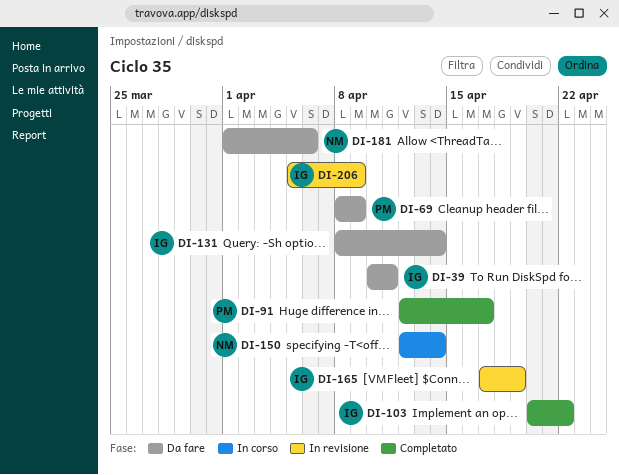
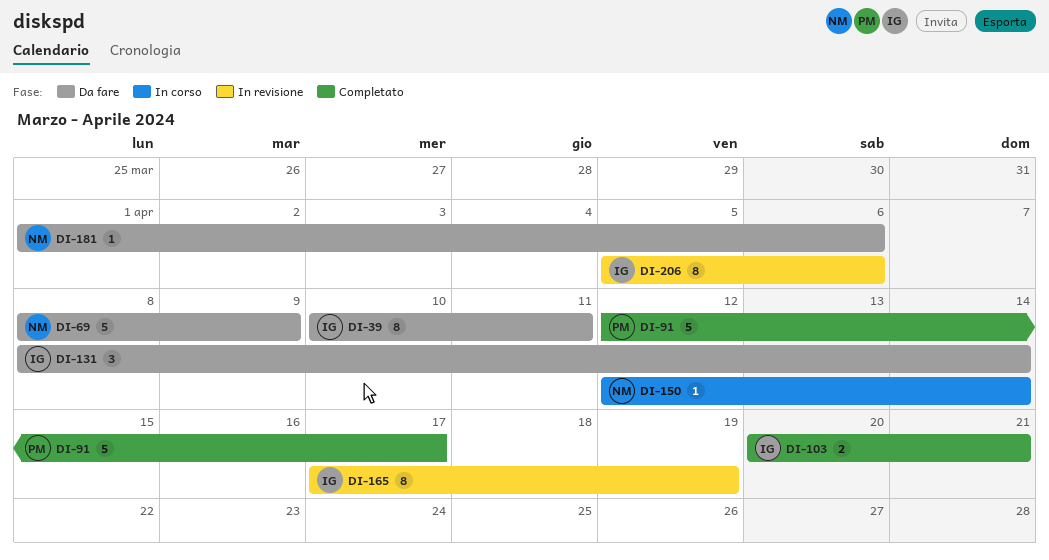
DI-69, owner: PM -> NM
DI-103, due: Apr 22 -> Apr 21
DI-206, due: Apr 9 -> Apr 6

